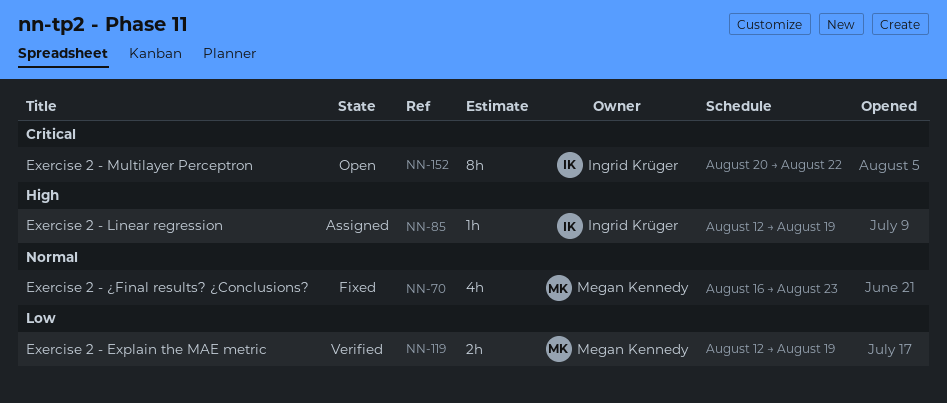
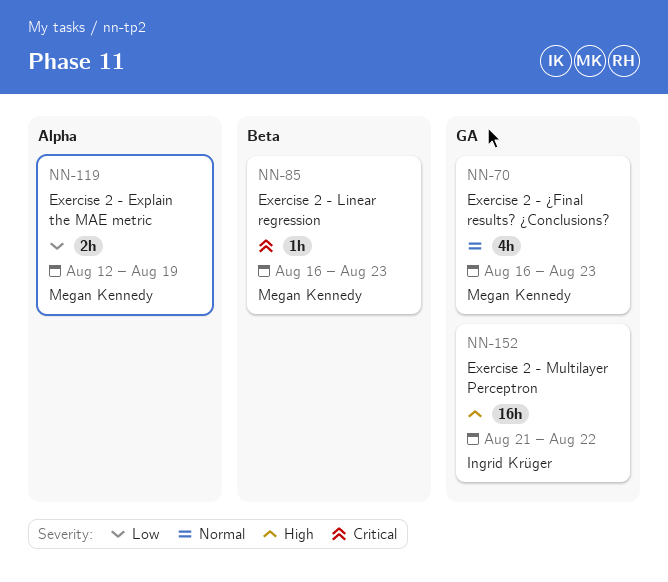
NN-85, owner: Ingrid Krüger -> Megan Kennedy
NN-85, priority: High -> Critical
NN-85, start: Aug 12 -> Aug 16
NN-85, due: Aug 19 -> Aug 23
NN-152, priority: Critical -> High
NN-152, estimate: 8h -> 16h
NN-152, start: Aug 20 -> Aug 21

